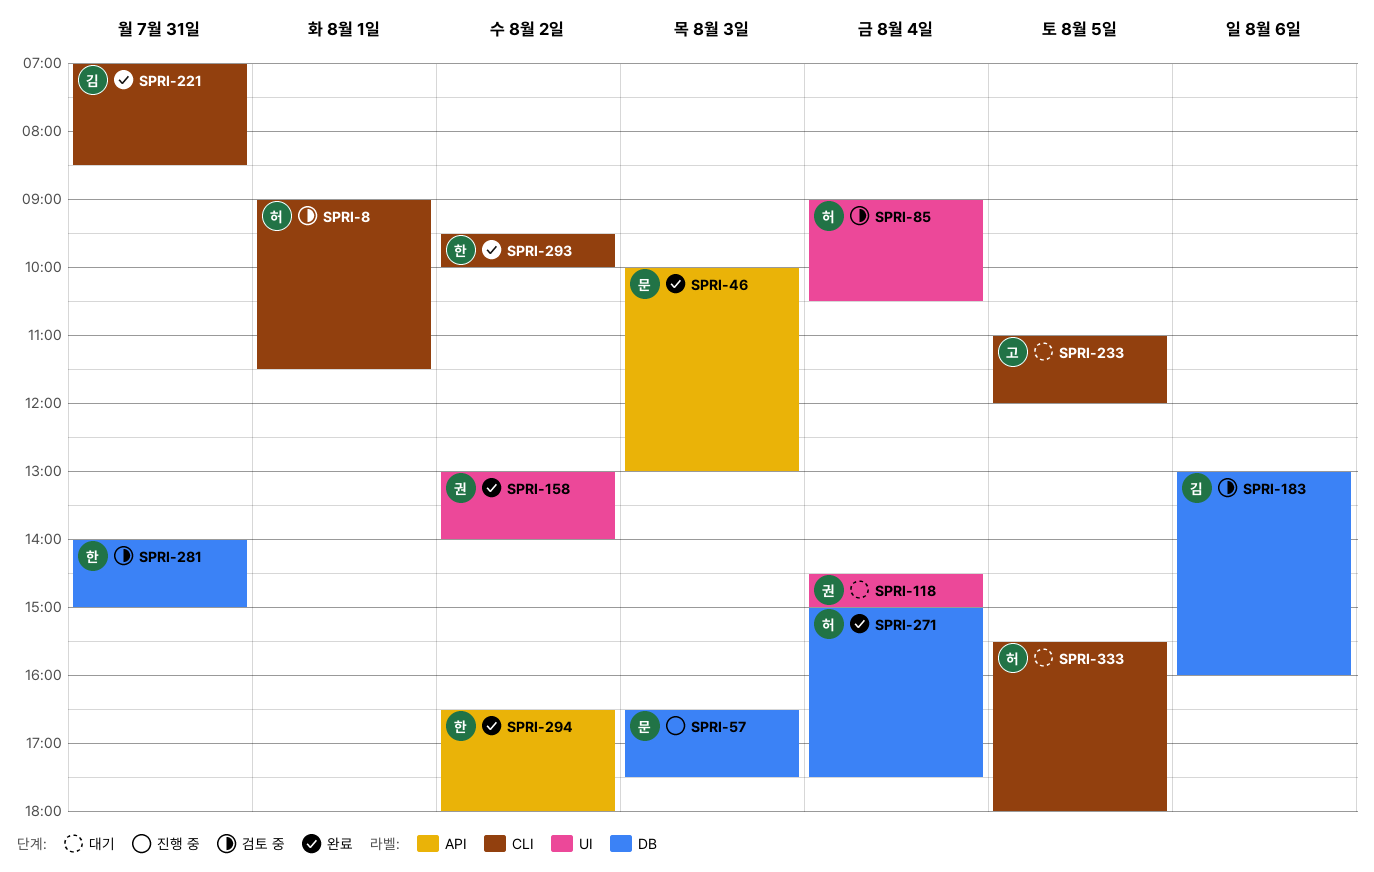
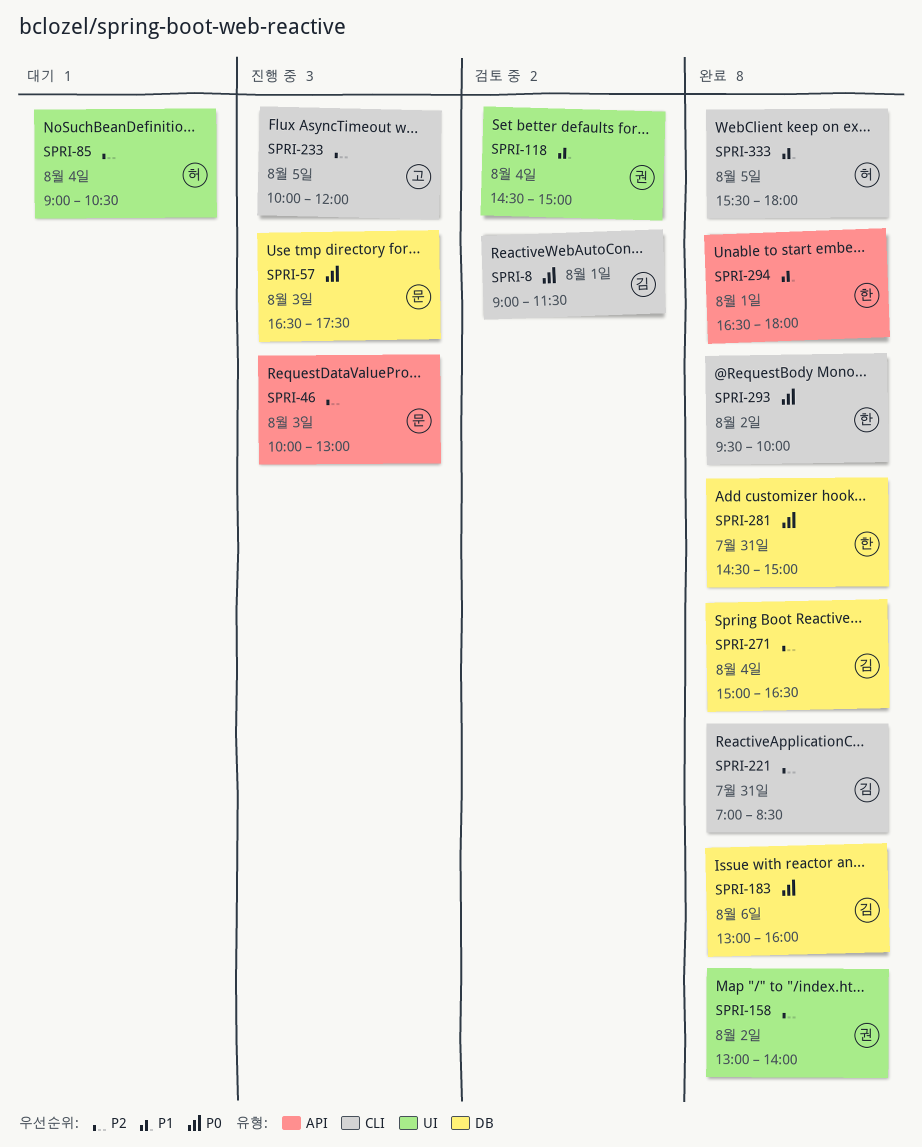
SPRI-8, owner: 허 -> 김
SPRI-46, status: 완료 -> 진행 중
SPRI-85, status: 검토 중 -> 대기
SPRI-118, status: 대기 -> 검토 중
SPRI-183, status: 검토 중 -> 완료
SPRI-233, status: 대기 -> 진행 중
SPRI-233, begins: 11:00 -> 10:00
SPRI-271, owner: 허 -> 김
SPRI-271, ends: 17:30 -> 16:30
SPRI-281, status: 검토 중 -> 완료
SPRI-281, begins: 14:00 -> 14:30
SPRI-294, day: Aug 2 -> Aug 1
SPRI-333, status: 대기 -> 완료

